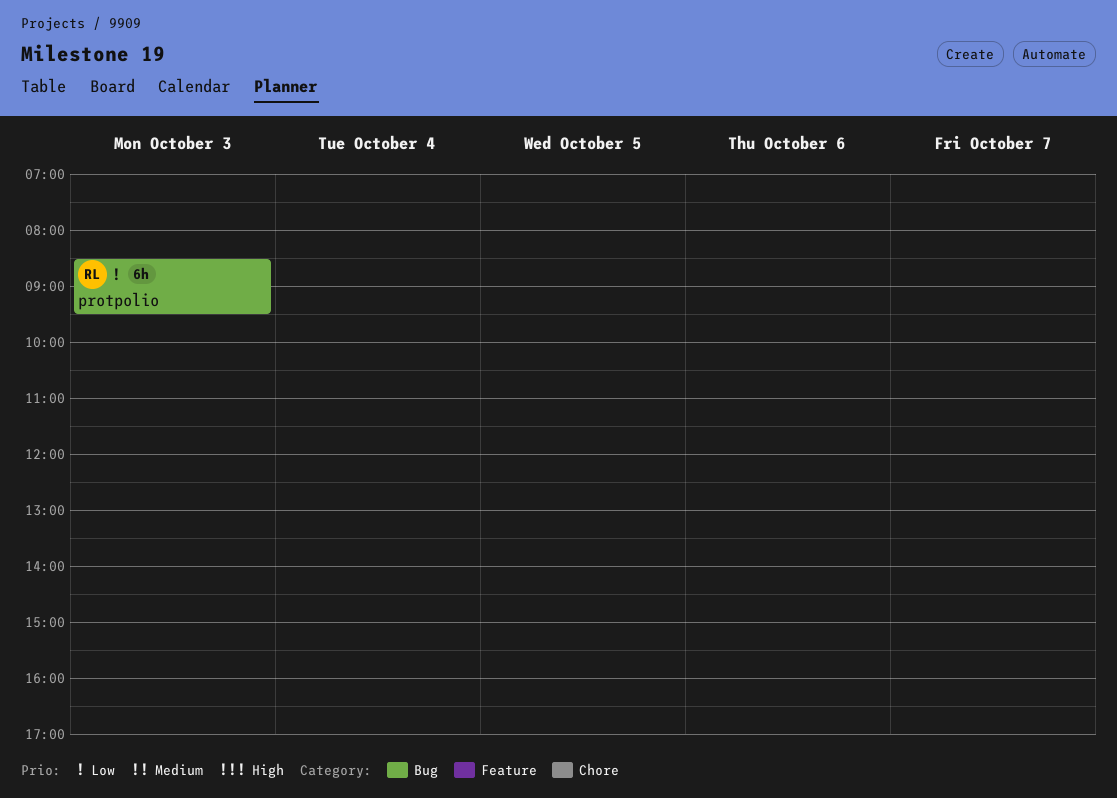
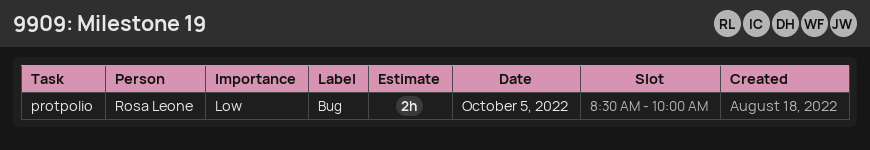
protpolio, estimate: 6h -> 2h
protpolio, day: Oct 3 -> Oct 5
protpolio, ends: 09:30 -> 10:00

